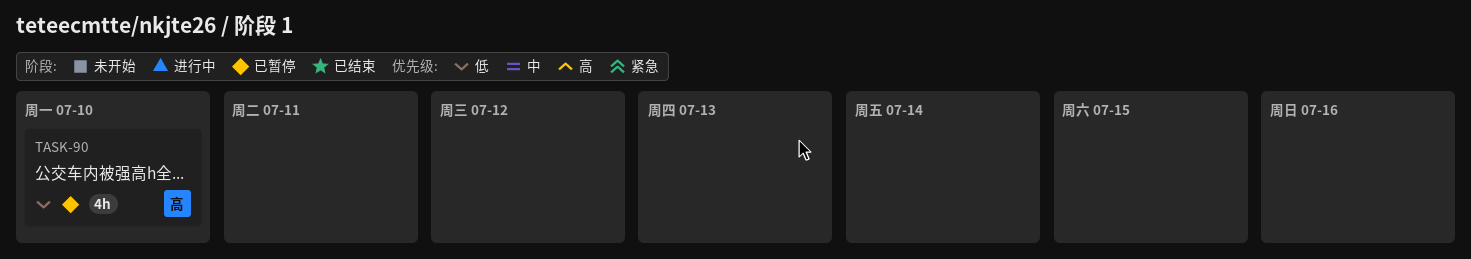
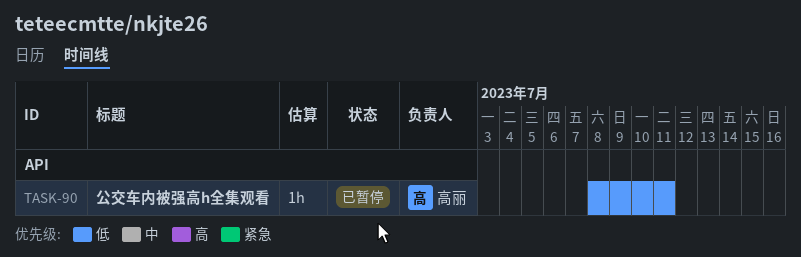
TASK-90, estimate: 4h -> 1h
TASK-90, due: Jul 10 -> Jul 11

